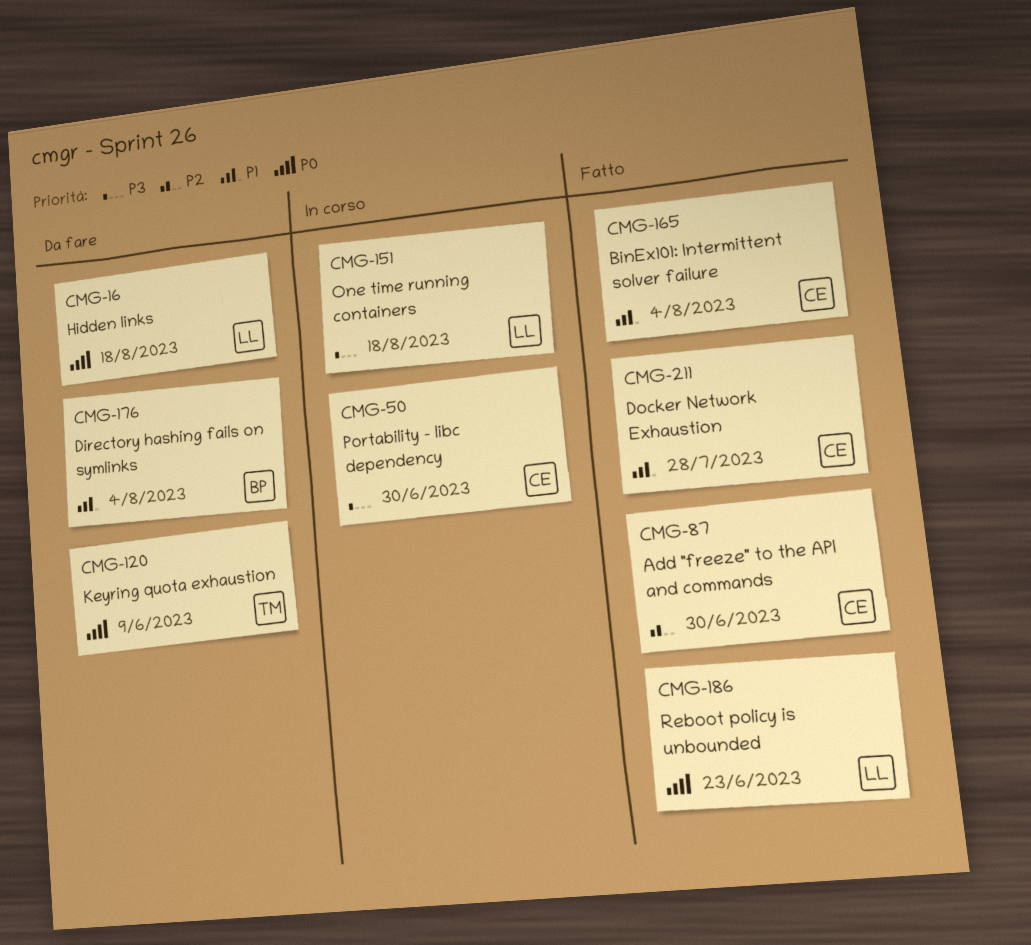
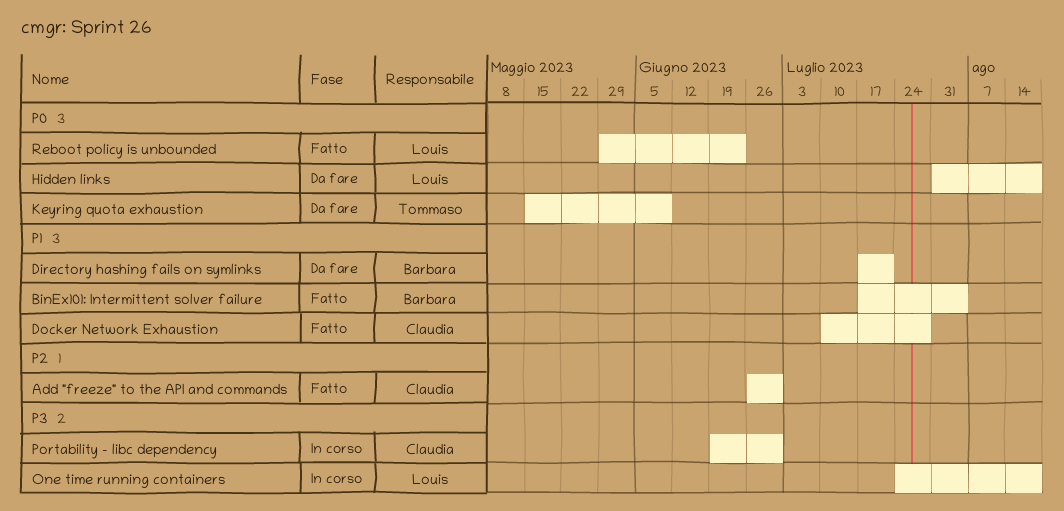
BinEx101: Intermittent solver failure, owner: Claudia -> Barbara
Directory hashing fails on symlinks, due: Aug 4 -> Jul 21

